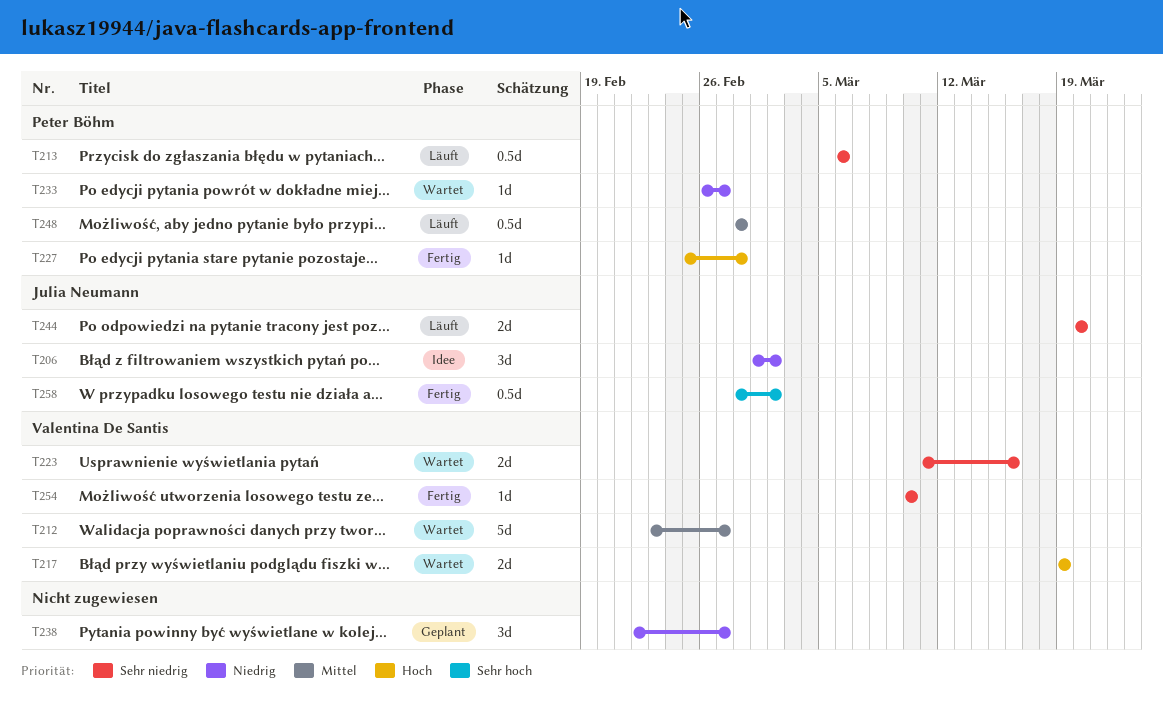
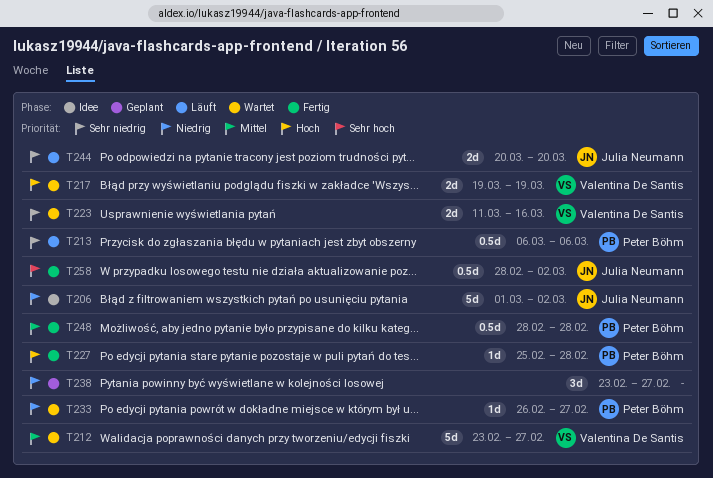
T206, estimate: 3d -> 5d
T238, start: Feb 22 -> Feb 23
T248, status: Läuft -> Fertig
T254: present -> none

